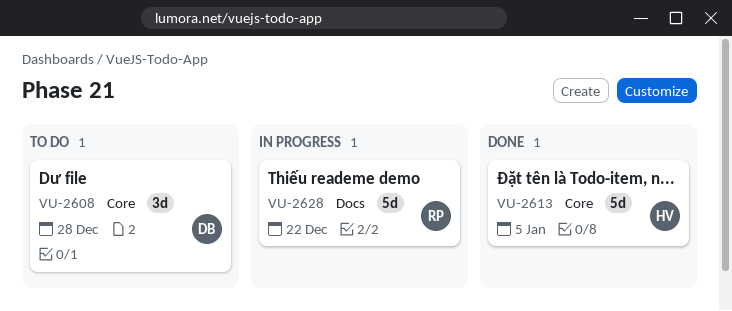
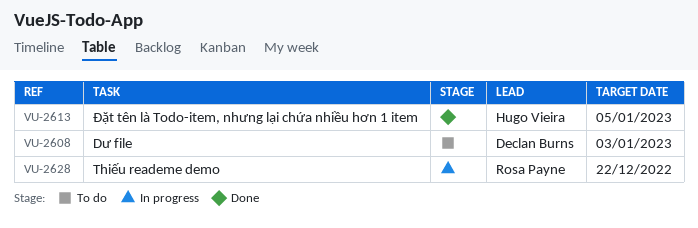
VU-2608, due: Dec 28 -> Jan 3

